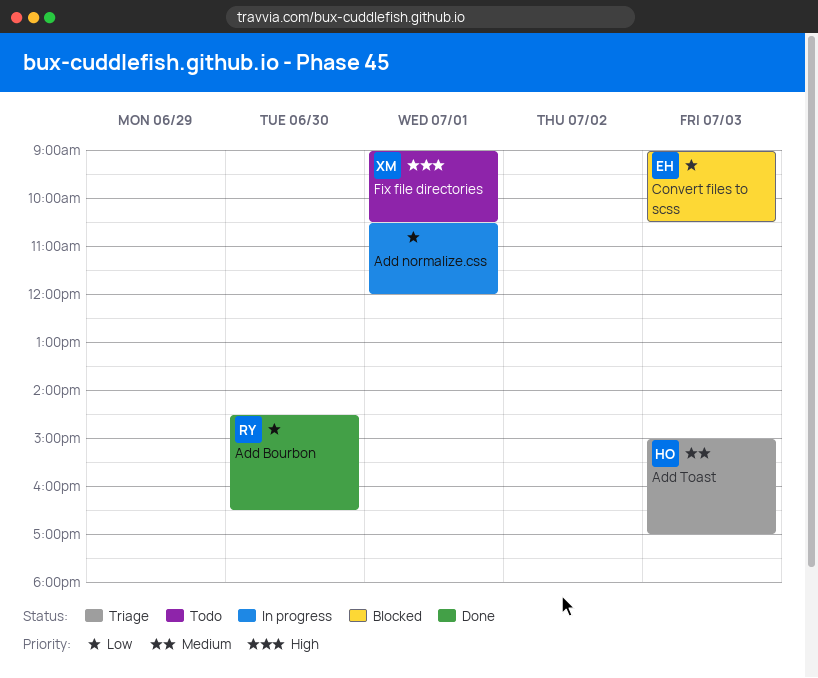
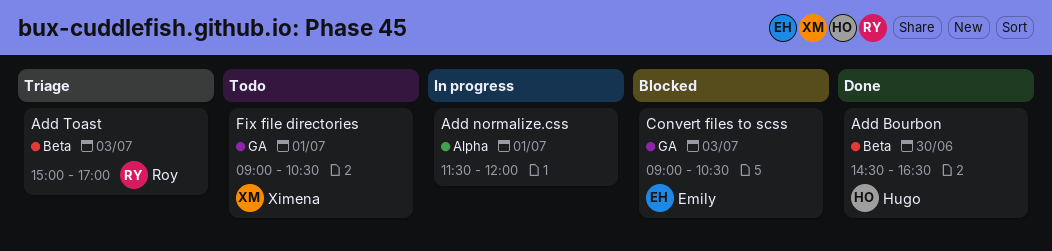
Add Bourbon, owner: Roy -> Hugo
Add normalize.css, begins: 10:30 -> 11:30
Add Toast, owner: Hugo -> Roy

